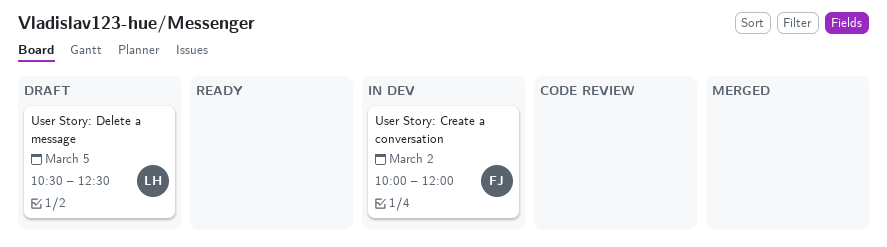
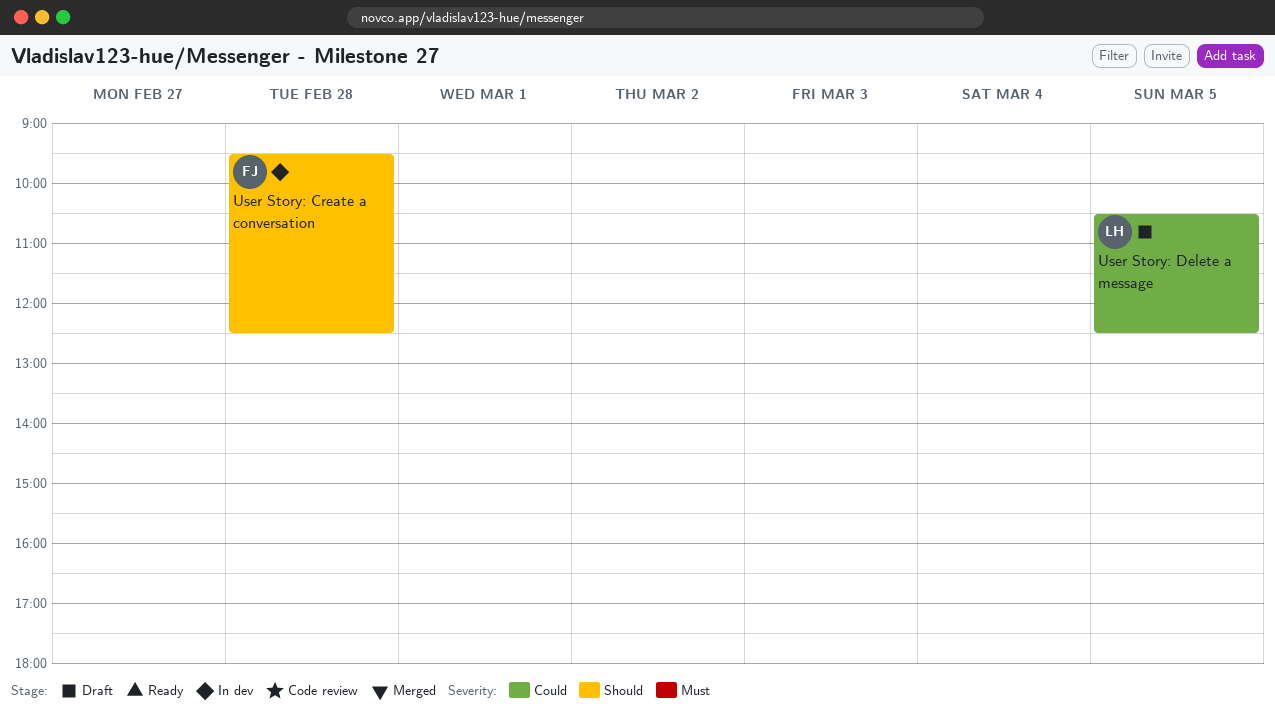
User Story: Create a conversation, day: Mar 2 -> Feb 28
User Story: Create a conversation, begins: 10:00 -> 09:30
User Story: Create a conversation, ends: 12:00 -> 12:30

